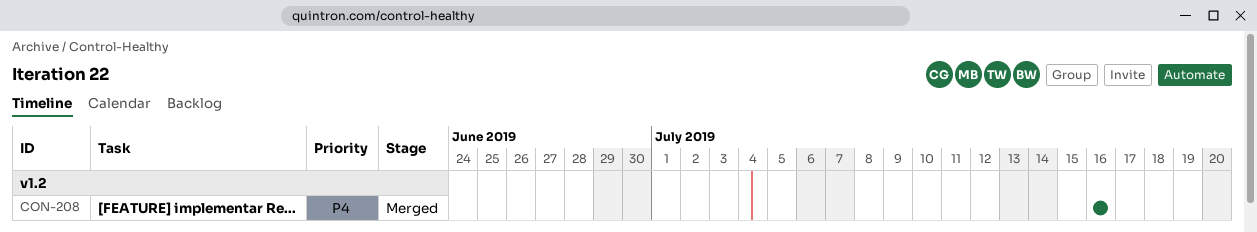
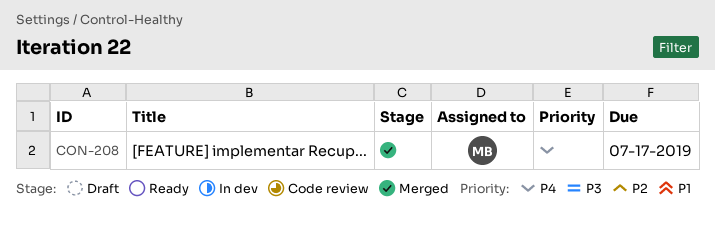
CON-208, due: Jul 16 -> Jul 17

